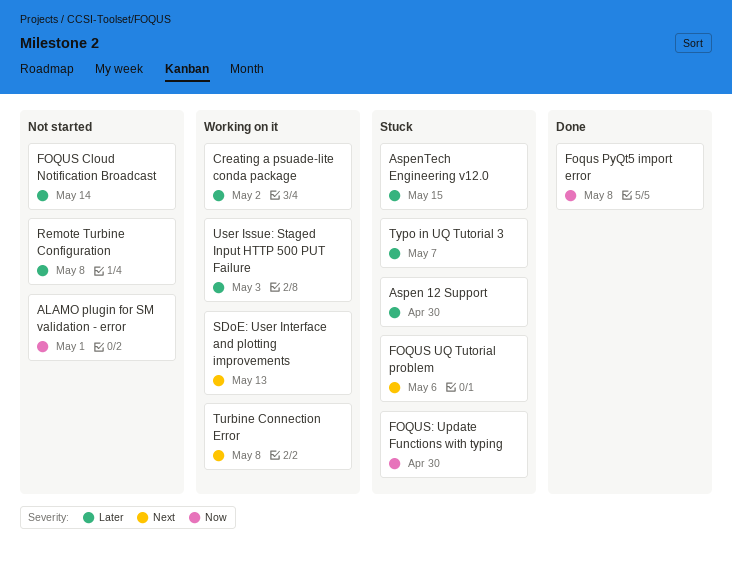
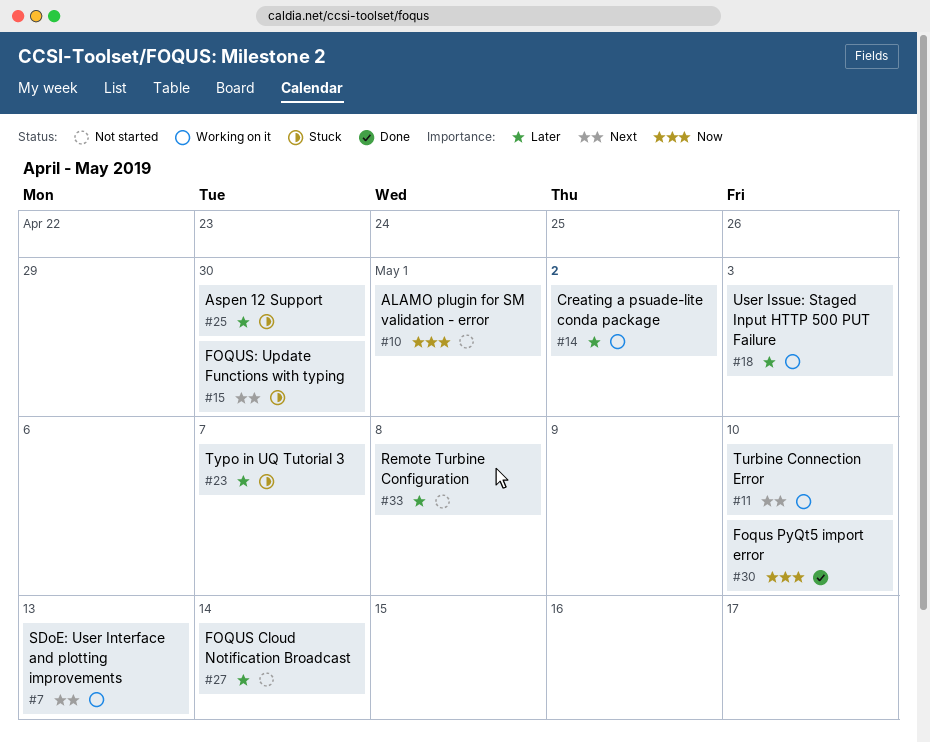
AspenTech Engineering v12.0: present -> none
Foqus PyQt5 import error, due: May 8 -> May 10
FOQUS UQ Tutorial problem: present -> none
FOQUS: Update Functions with typing, priority: Now -> Next
Turbine Connection Error, due: May 8 -> May 10

